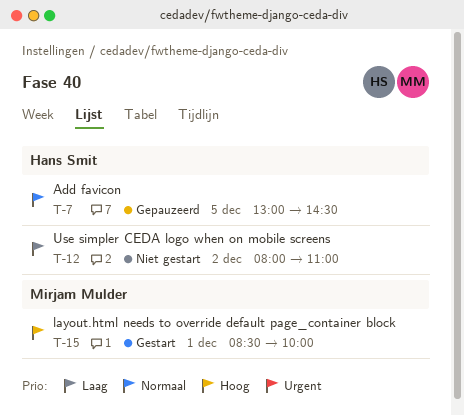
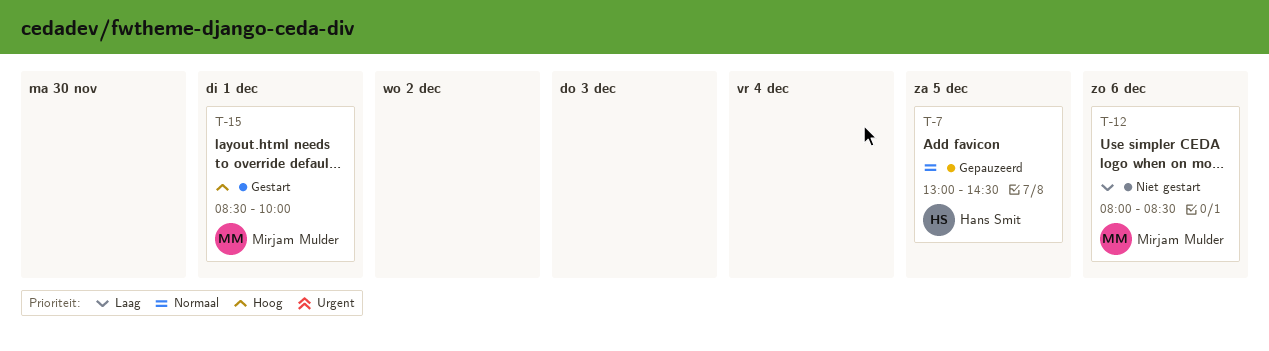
T-12, owner: Hans Smit -> Mirjam Mulder
T-12, day: Dec 2 -> Dec 6
T-12, ends: 11:00 -> 08:30

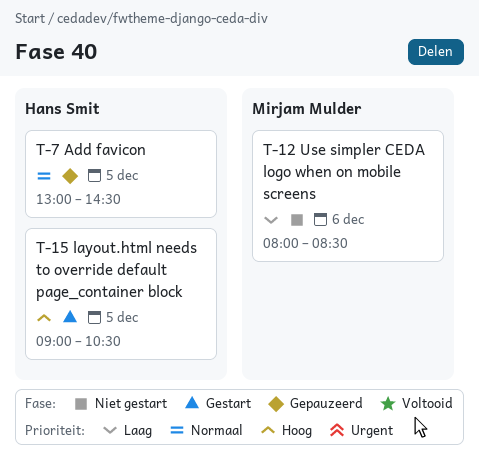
T-15, owner: Mirjam Mulder -> Hans Smit
T-15, day: Dec 1 -> Dec 5
T-15, begins: 08:30 -> 09:00
T-15, ends: 10:00 -> 10:30

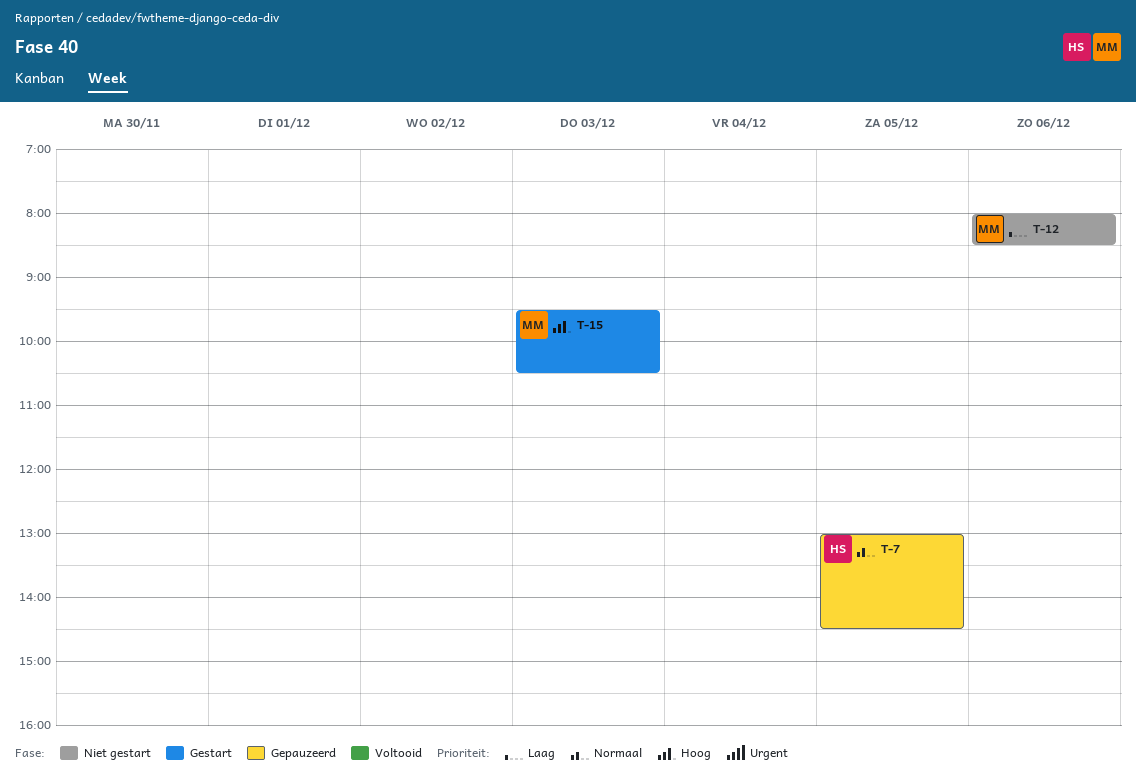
T-15, owner: Hans Smit -> Mirjam Mulder
T-15, day: Dec 5 -> Dec 3
T-15, begins: 09:00 -> 09:30

